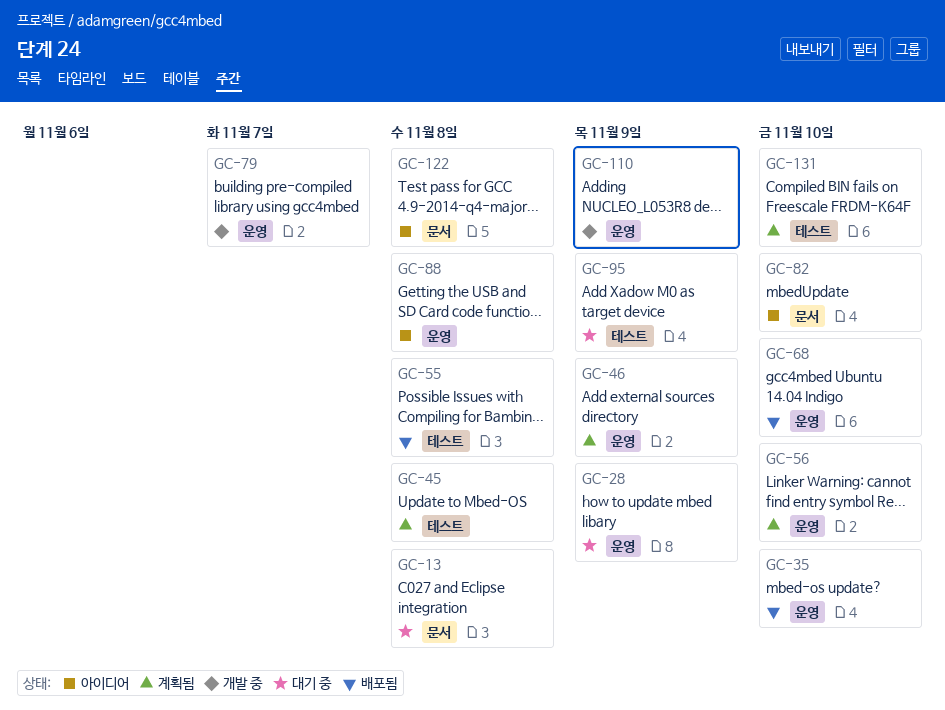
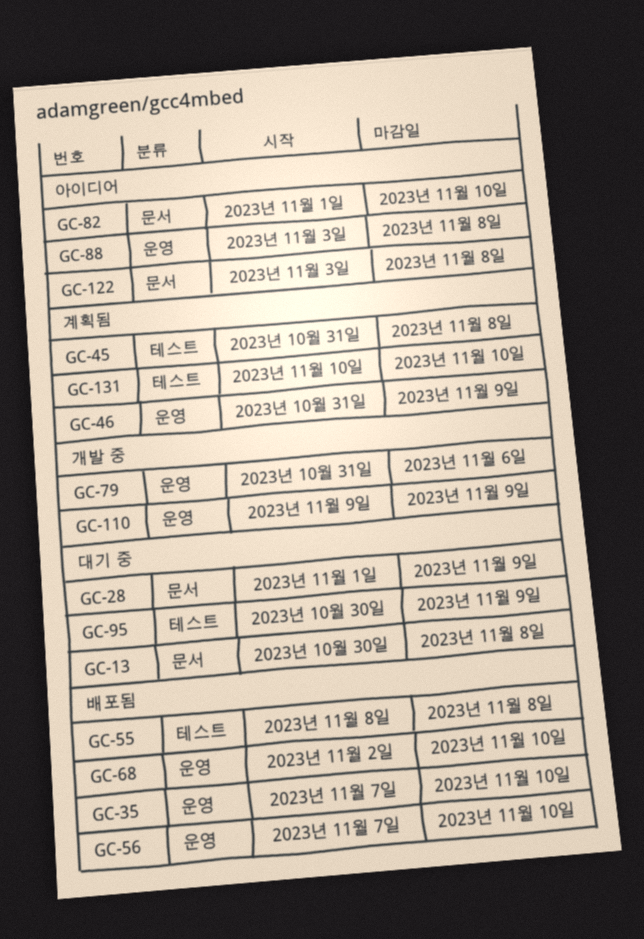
GC-28, label: 운영 -> 문서
GC-56, status: 계획됨 -> 배포됨
GC-79, due: Nov 7 -> Nov 6

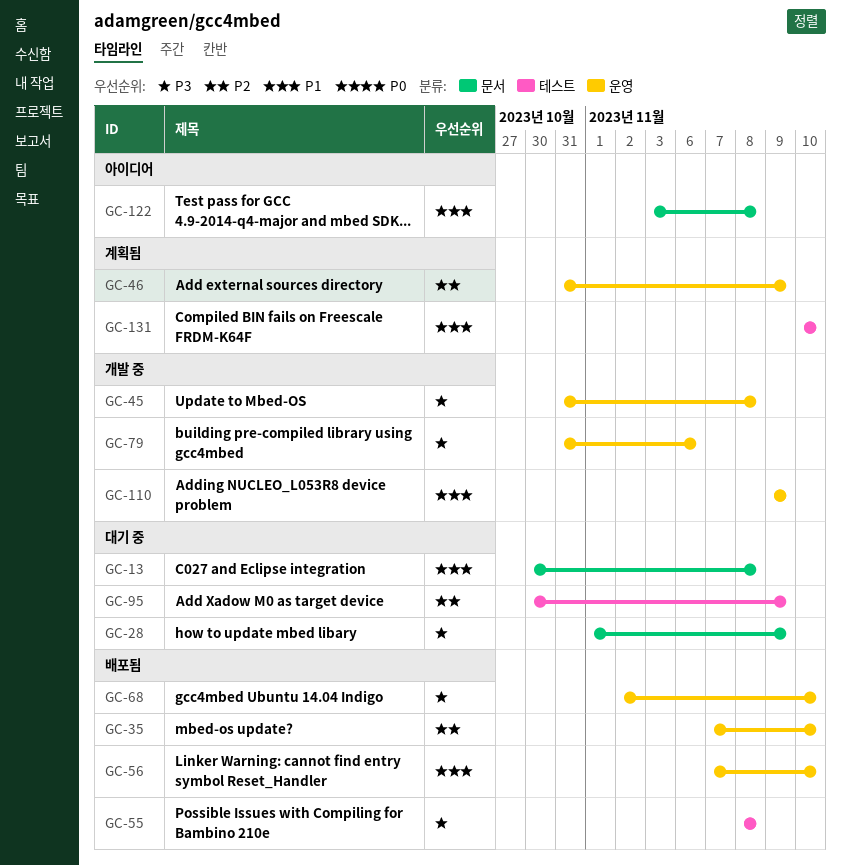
GC-45, status: 계획됨 -> 개발 중
GC-45, label: 테스트 -> 운영
GC-82: present -> none
GC-88: present -> none

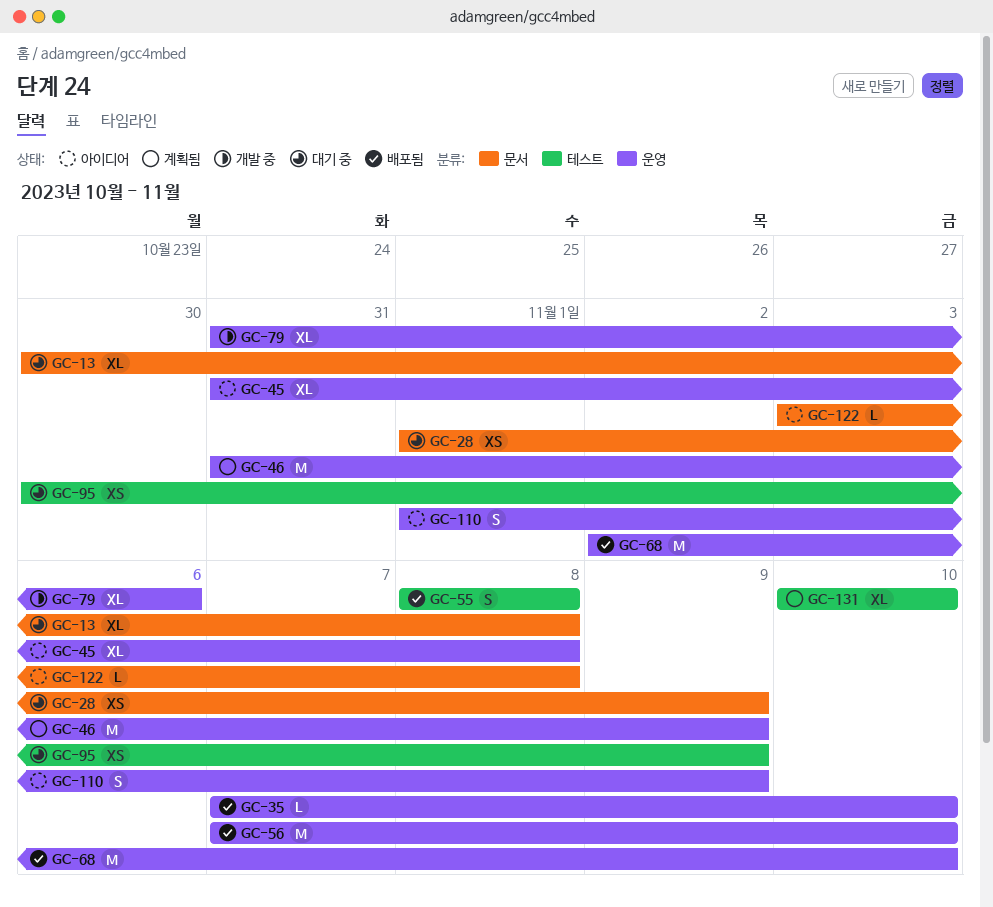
GC-45, status: 개발 중 -> 아이디어
GC-110, status: 개발 중 -> 아이디어
GC-110, start: Nov 9 -> Nov 1

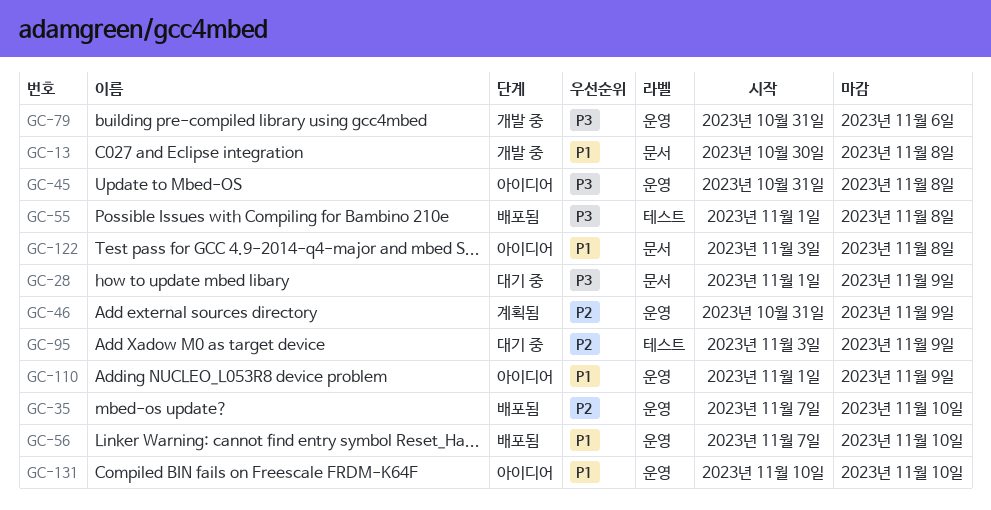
GC-13, status: 대기 중 -> 개발 중
GC-55, start: Nov 8 -> Nov 1
GC-68: present -> none
GC-95, start: Oct 30 -> Nov 3
GC-131, status: 계획됨 -> 아이디어
GC-131, label: 테스트 -> 운영

